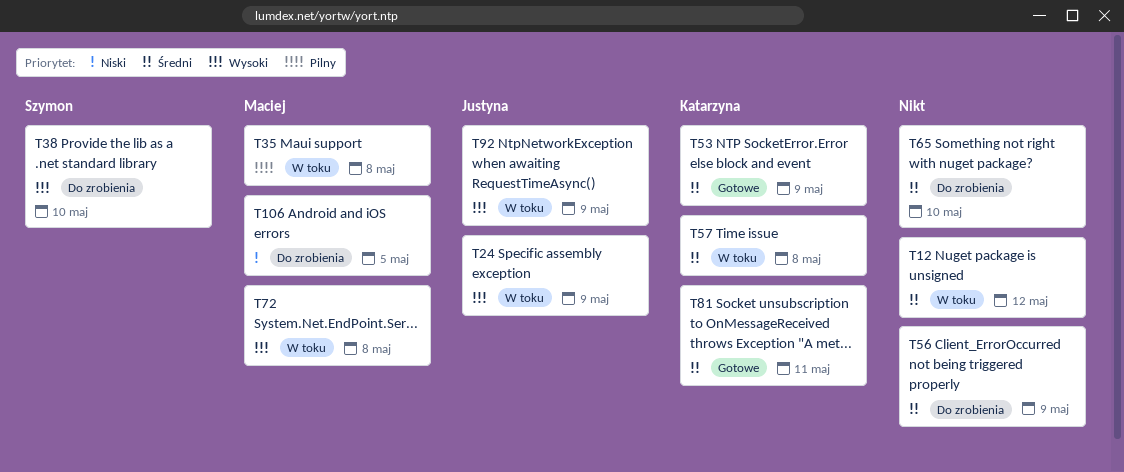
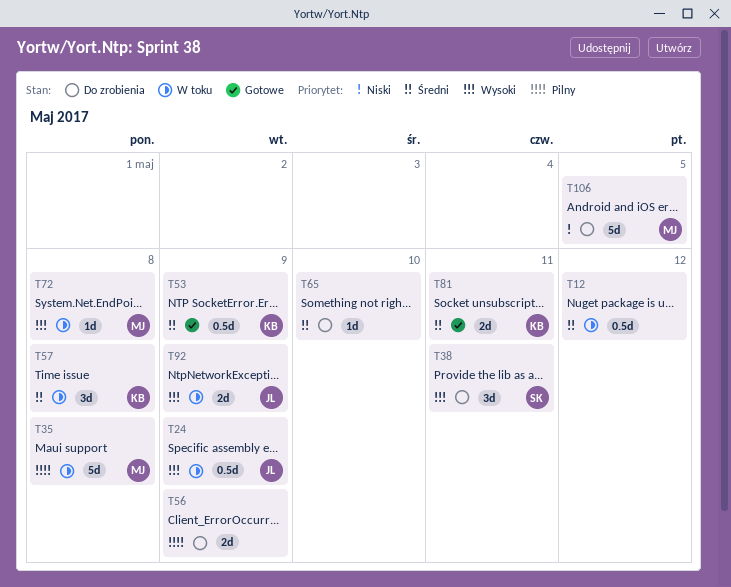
T38, due: May 10 -> May 11
T56, priority: Średni -> Pilny

